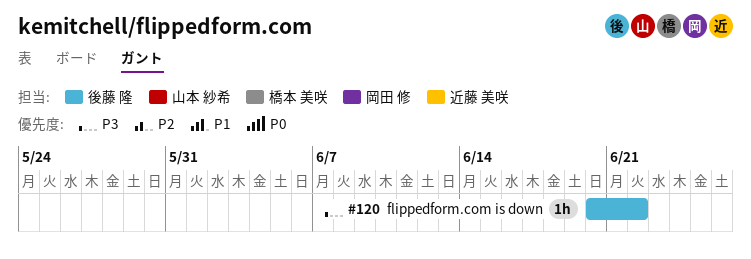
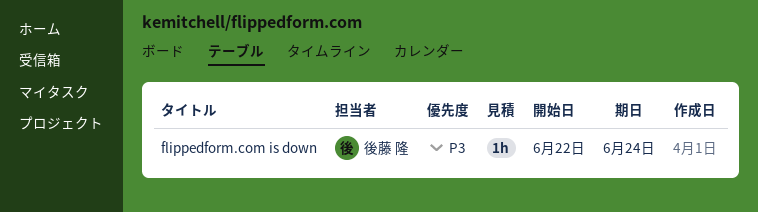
flippedform.com is down, start: Jun 20 -> Jun 22
flippedform.com is down, due: Jun 22 -> Jun 24

